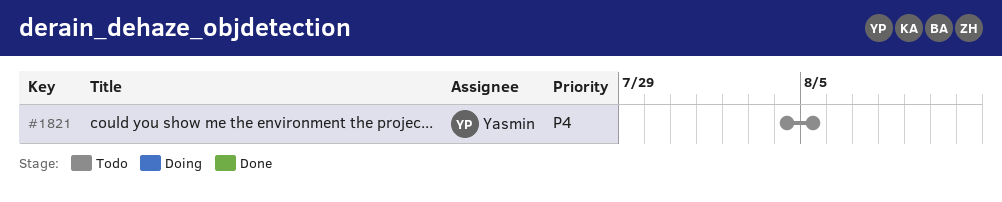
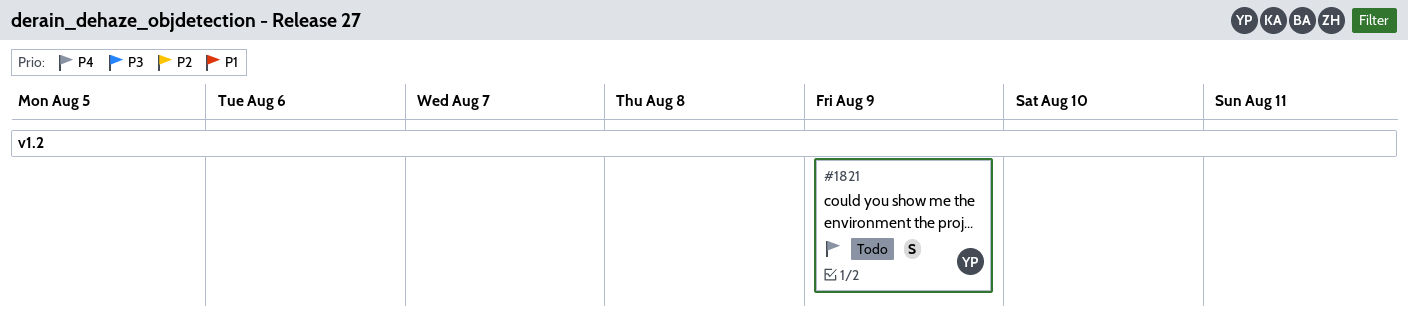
#1821, due: Aug 5 -> Aug 9

